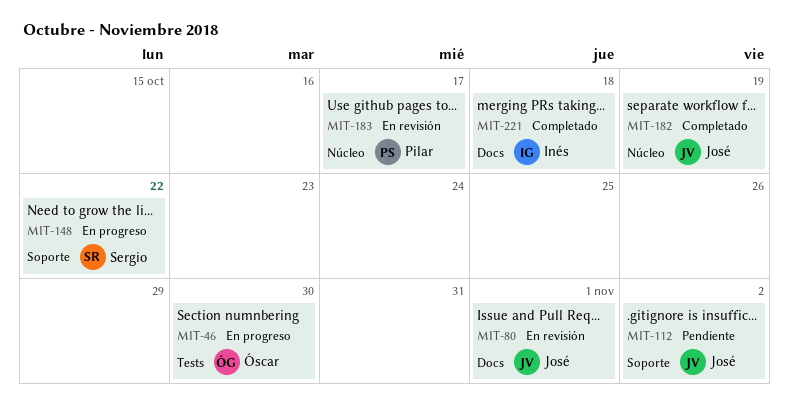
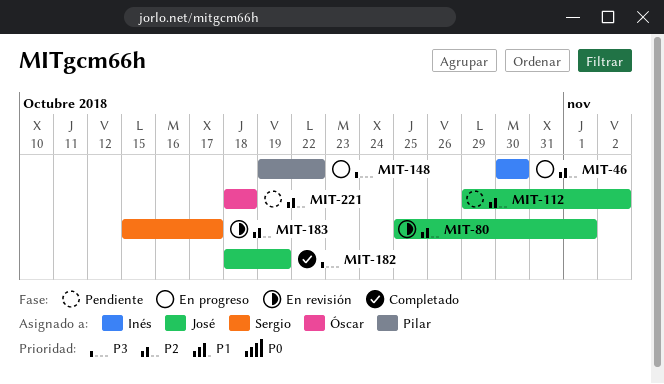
MIT-46, owner: Óscar -> Inés
MIT-148, owner: Sergio -> Pilar
MIT-183, owner: Pilar -> Sergio
MIT-221, status: Completado -> Pendiente
MIT-221, owner: Inés -> Óscar

